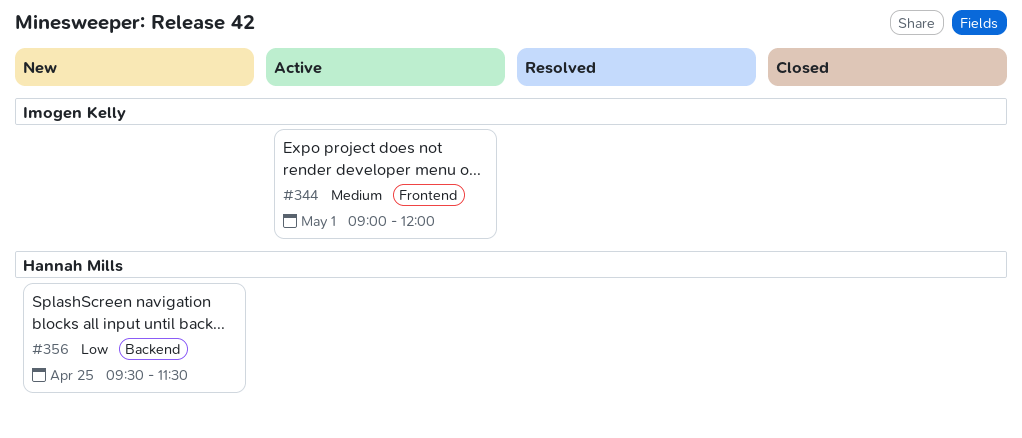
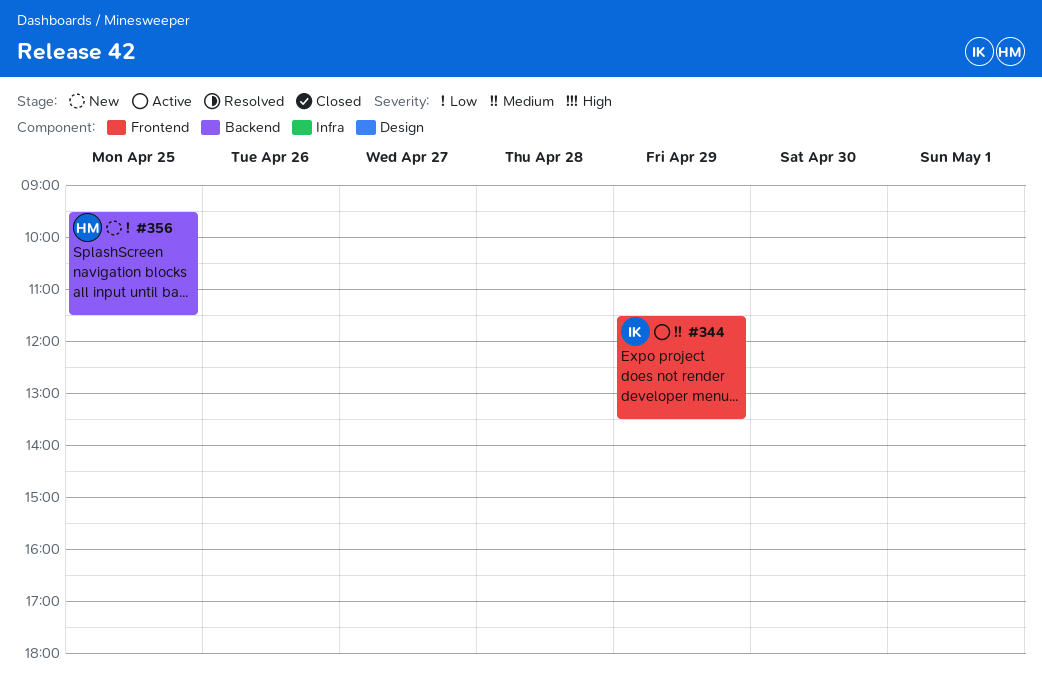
#344, day: May 1 -> Apr 29
#344, begins: 09:00 -> 11:30
#344, ends: 12:00 -> 13:30

